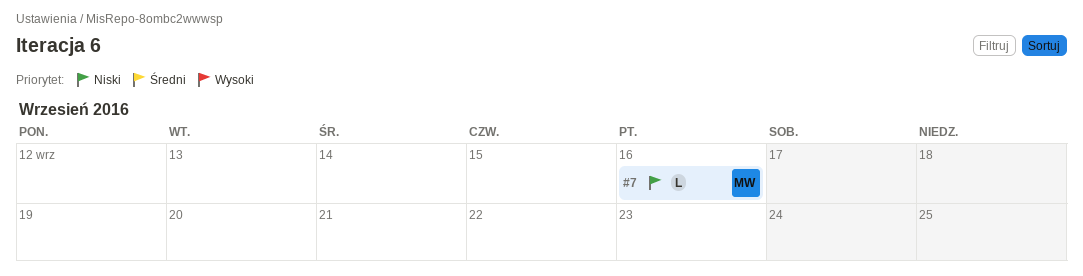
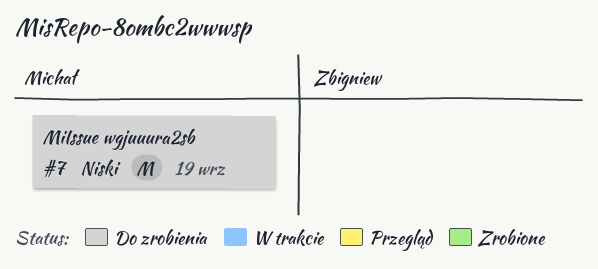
#7, estimate: L -> M
#7, due: Sep 16 -> Sep 19

